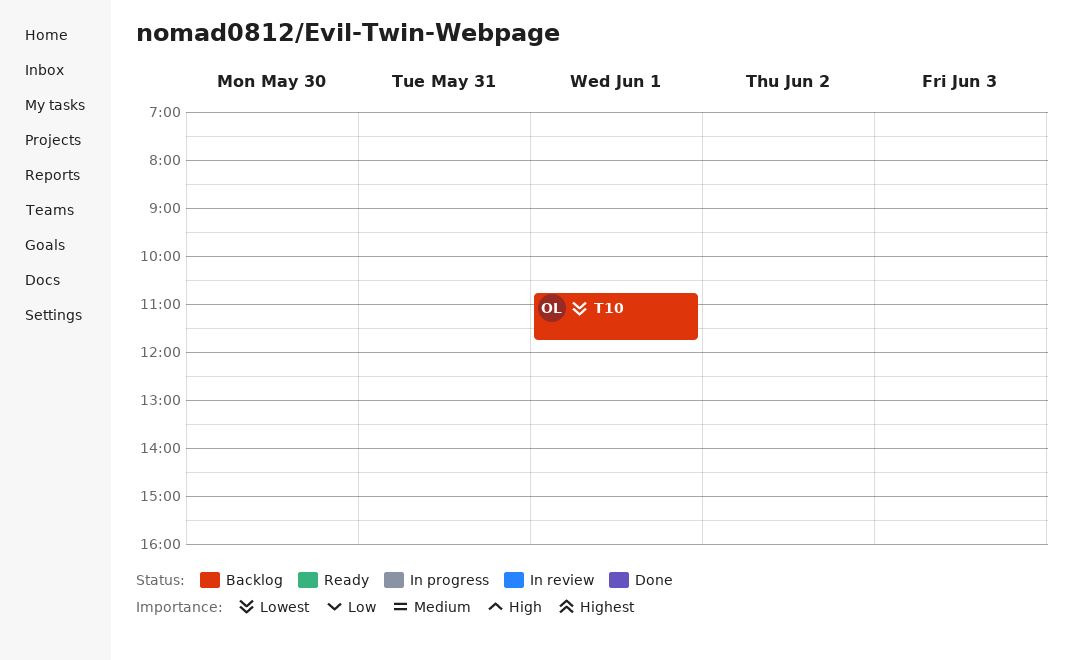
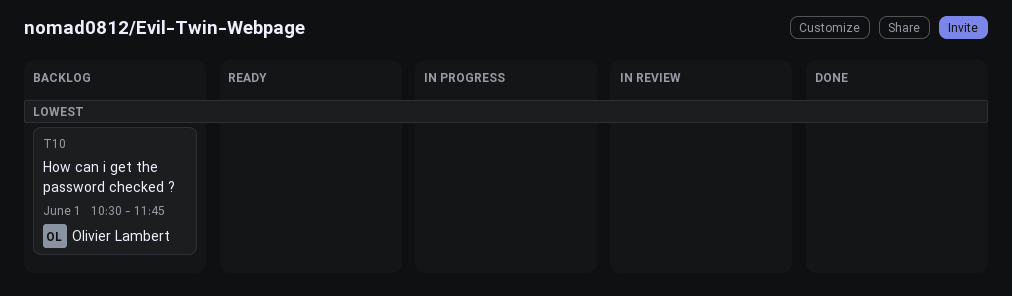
T10, begins: 10:45 -> 10:30

